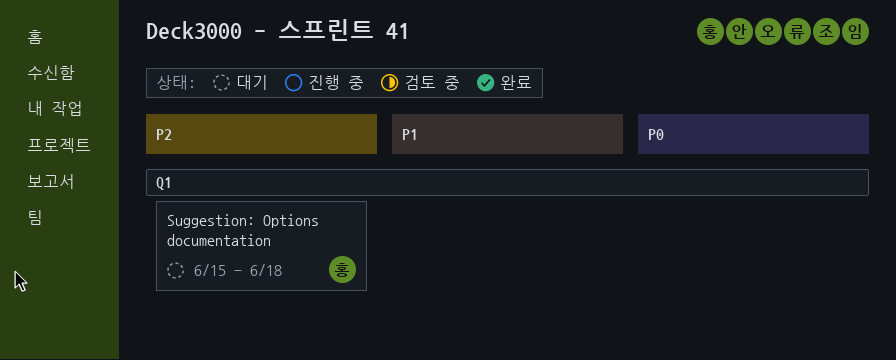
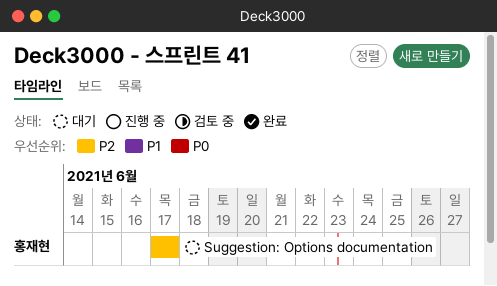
Suggestion: Options documentation, start: Jun 15 -> Jun 17
Suggestion: Options documentation, due: Jun 18 -> Jun 17

